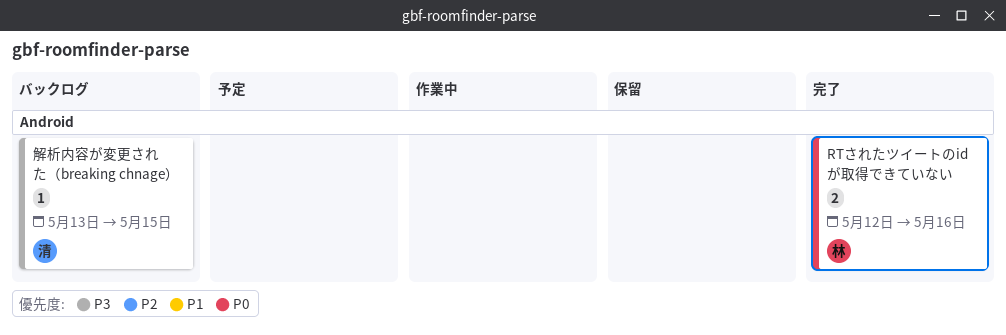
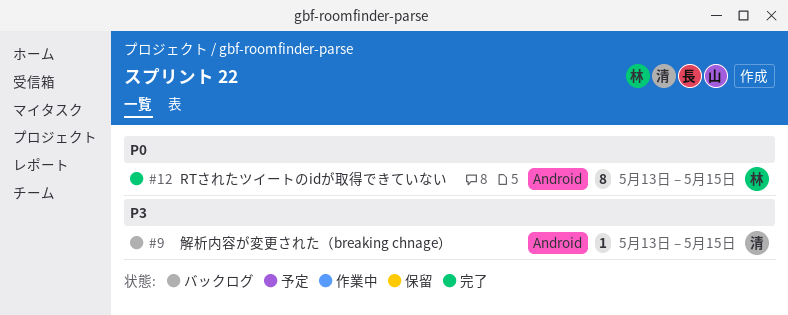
RTされたツイートのidが取得できていない, estimate: 2 -> 8
RTされたツイートのidが取得できていない, start: May 12 -> May 13
RTされたツイートのidが取得できていない, due: May 16 -> May 15

